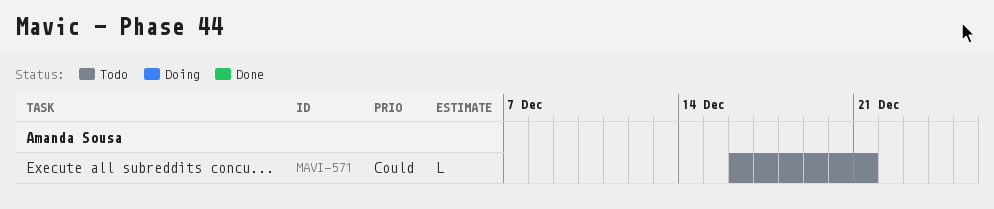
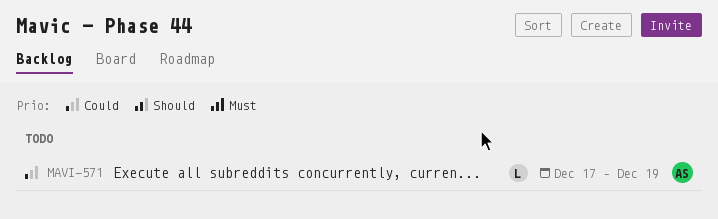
MAVI-571, start: Dec 16 -> Dec 17
MAVI-571, due: Dec 21 -> Dec 19

